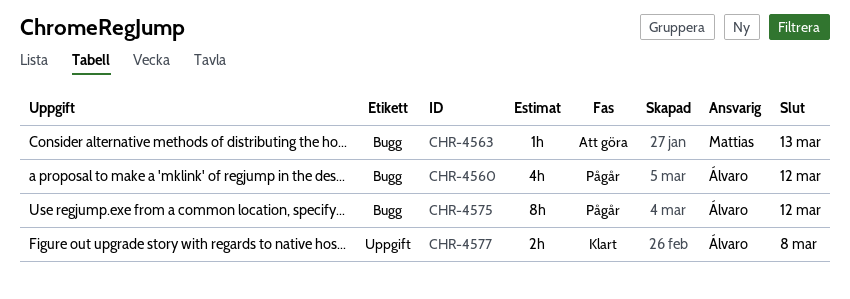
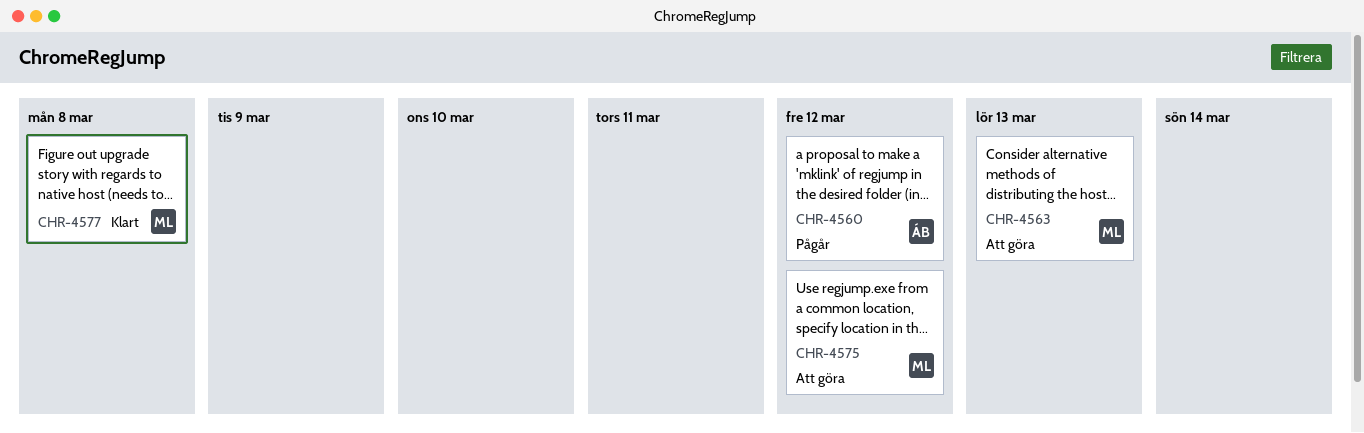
CHR-4575, status: Pågår -> Att göra
CHR-4575, owner: Álvaro -> Mattias
CHR-4577, owner: Álvaro -> Mattias

